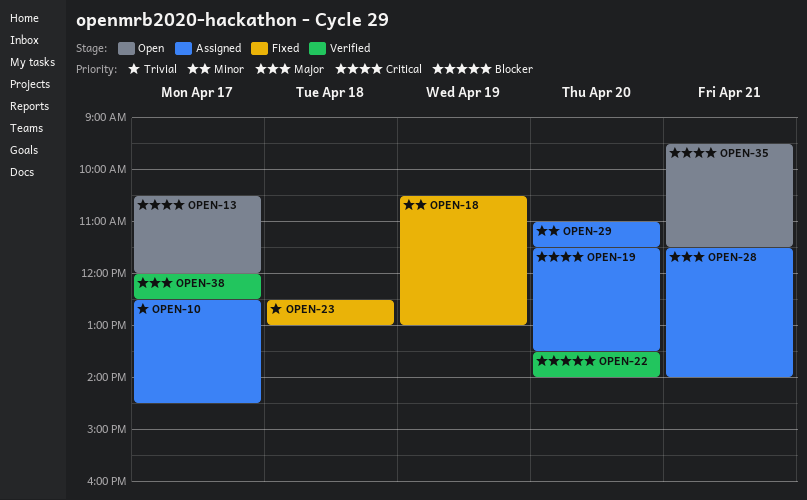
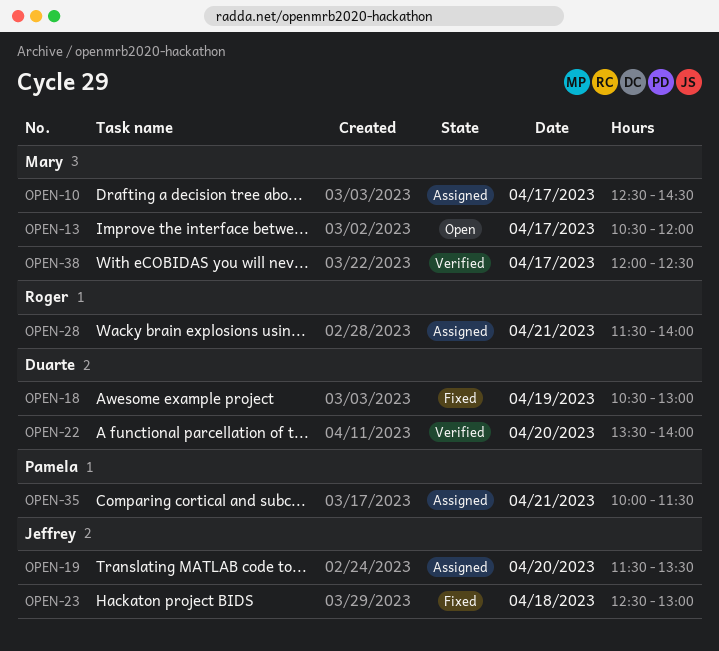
OPEN-29: present -> none
OPEN-35, status: Open -> Assigned
OPEN-35, begins: 09:30 -> 10:00

